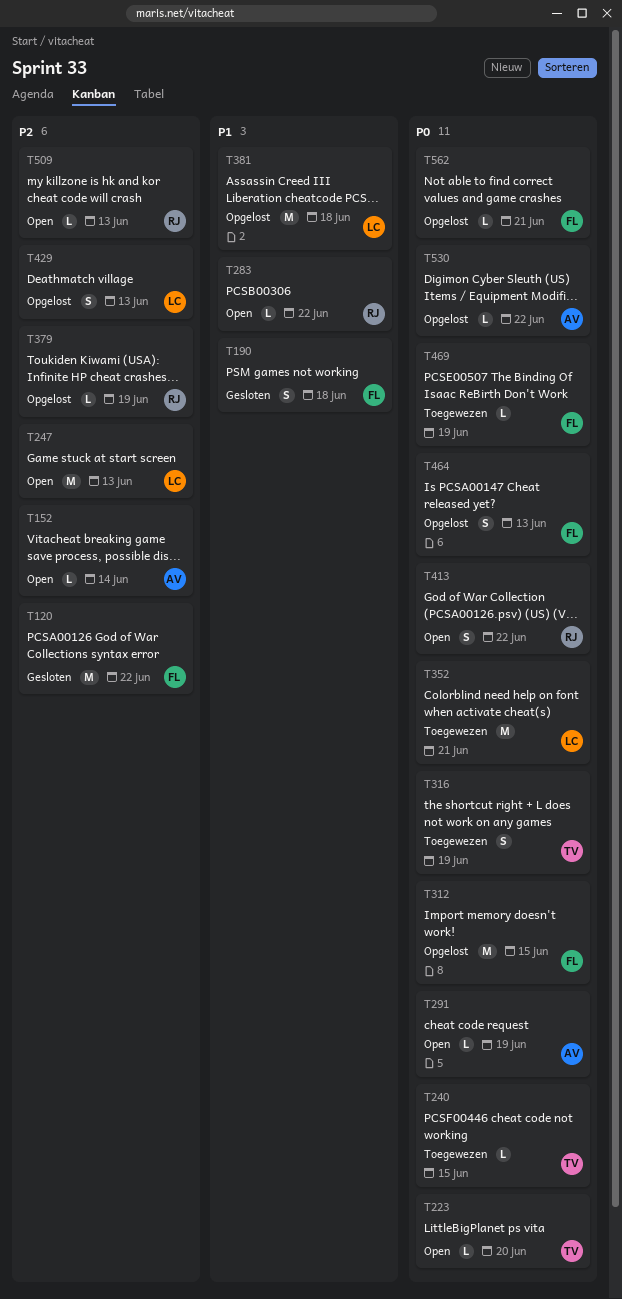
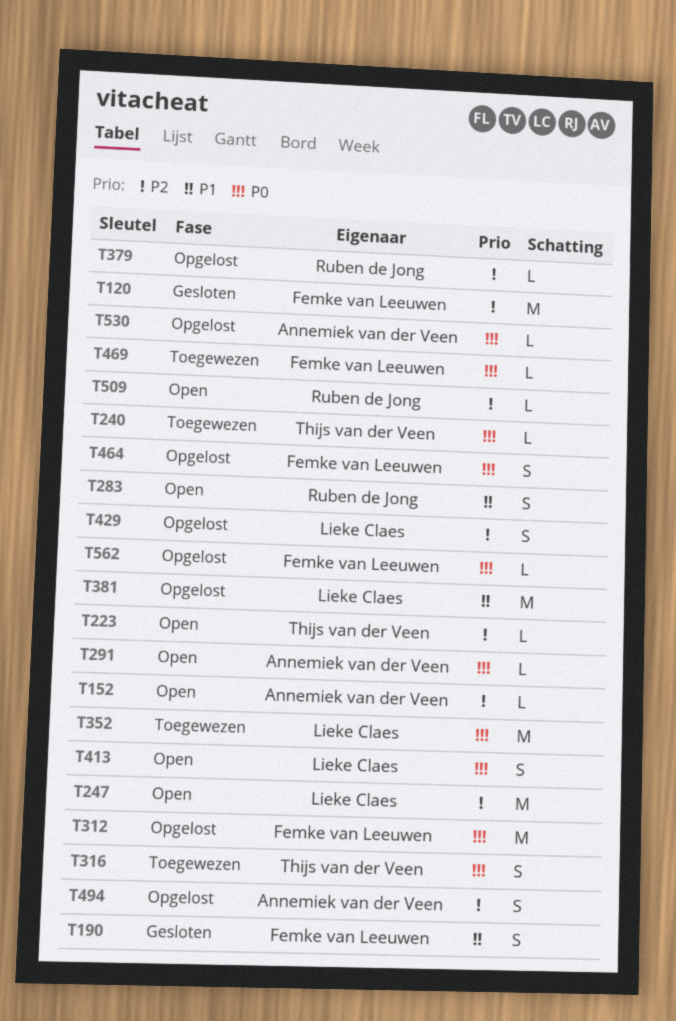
T223, priority: P0 -> P2
T283, estimate: L -> S
T413, owner: Ruben de Jong -> Lieke Claes
T494: none -> present

